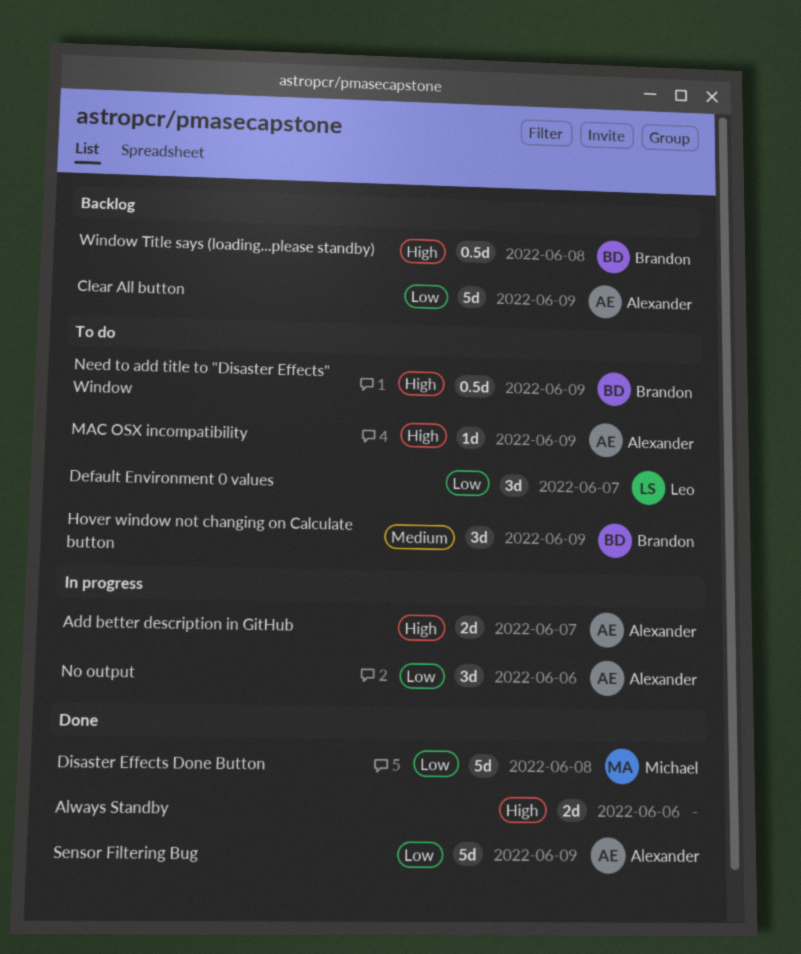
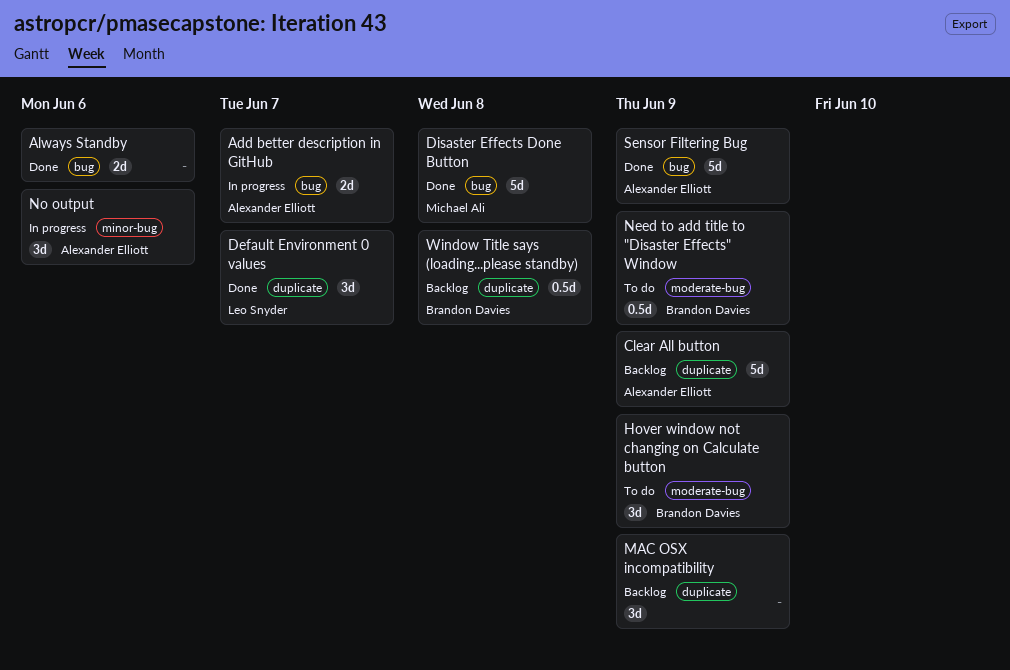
Default Environment 0 values, status: To do -> Done
MAC OSX incompatibility, status: To do -> Backlog
MAC OSX incompatibility, owner: Alexander Elliott -> none
MAC OSX incompatibility, estimate: 1d -> 3d

